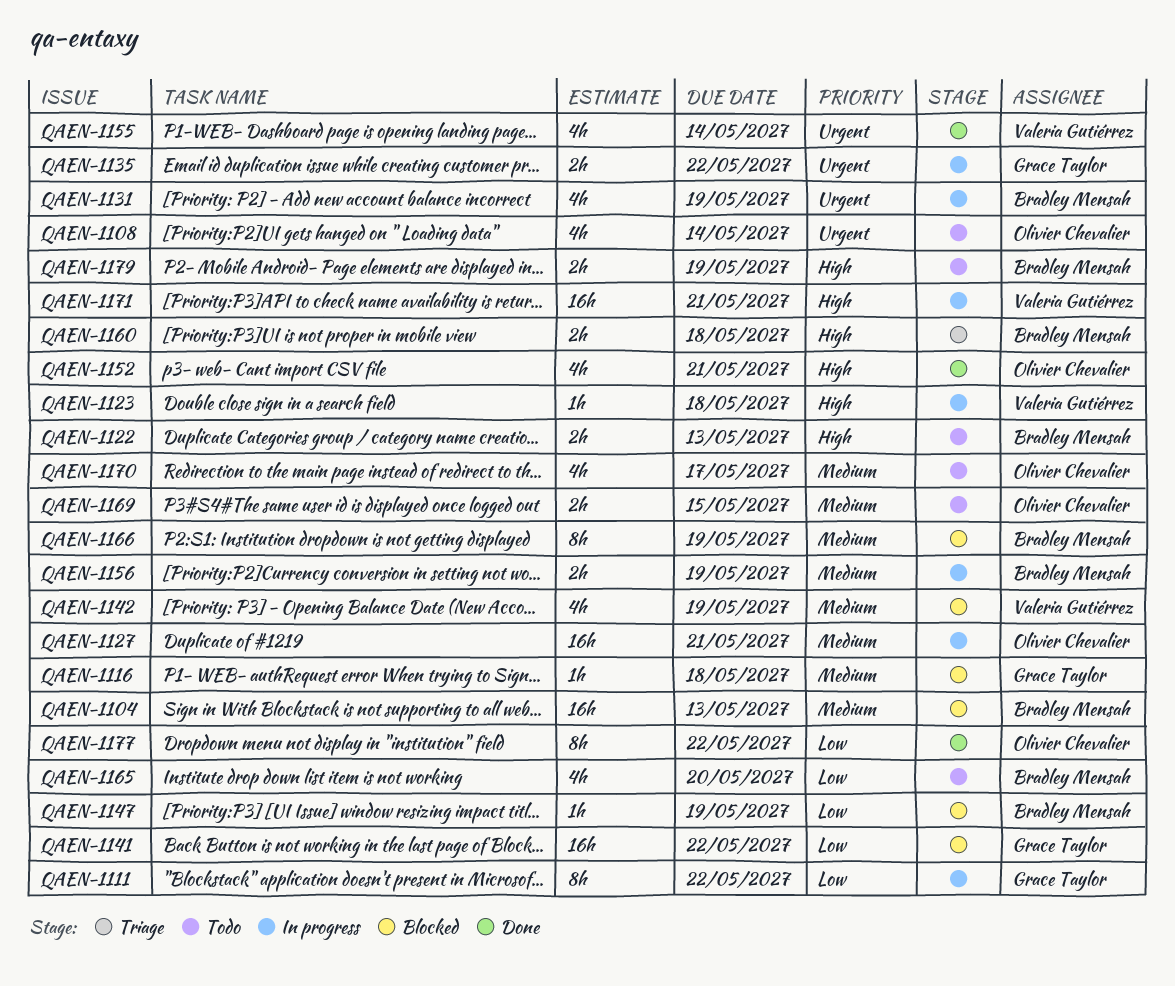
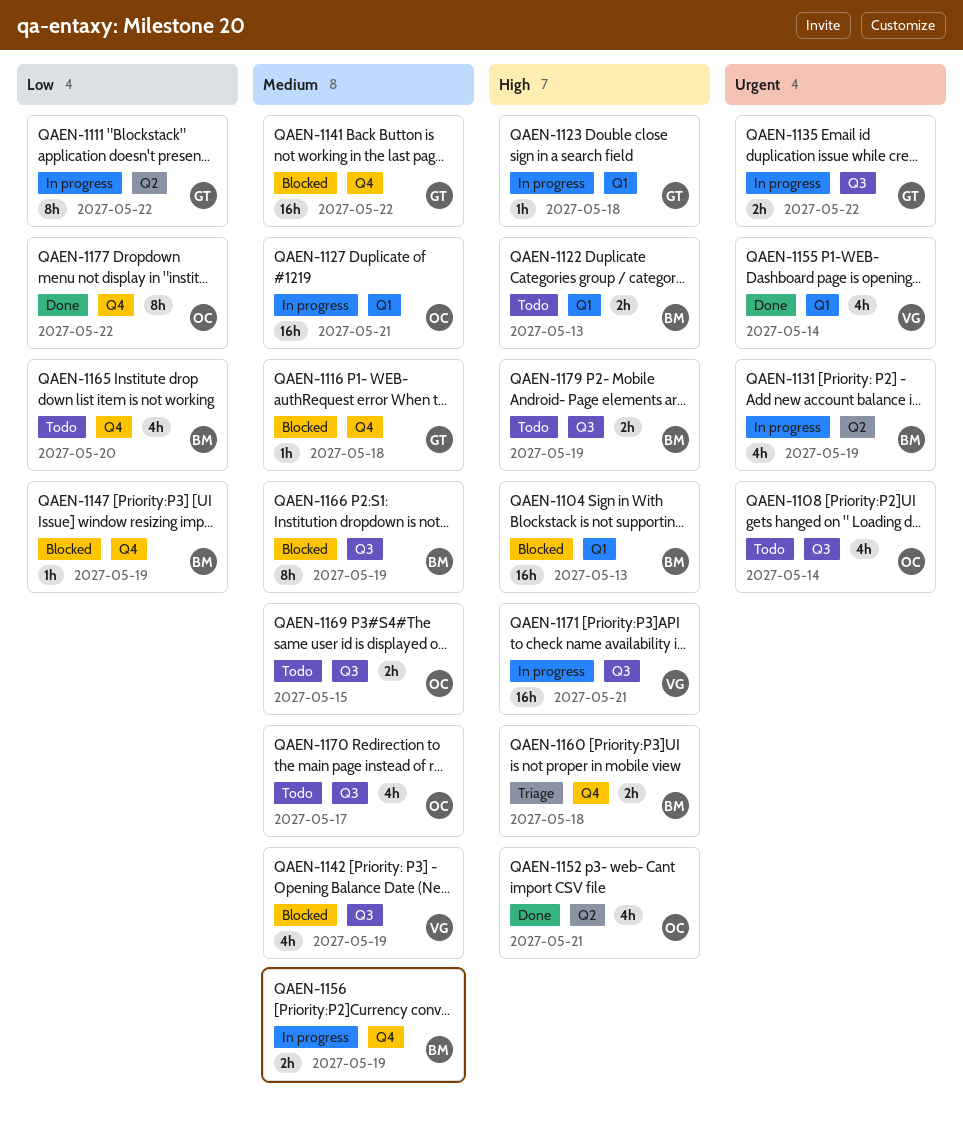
QAEN-1104, priority: Medium -> High
QAEN-1123, owner: Valeria Gutiérrez -> Grace Taylor
QAEN-1141, priority: Low -> Medium

